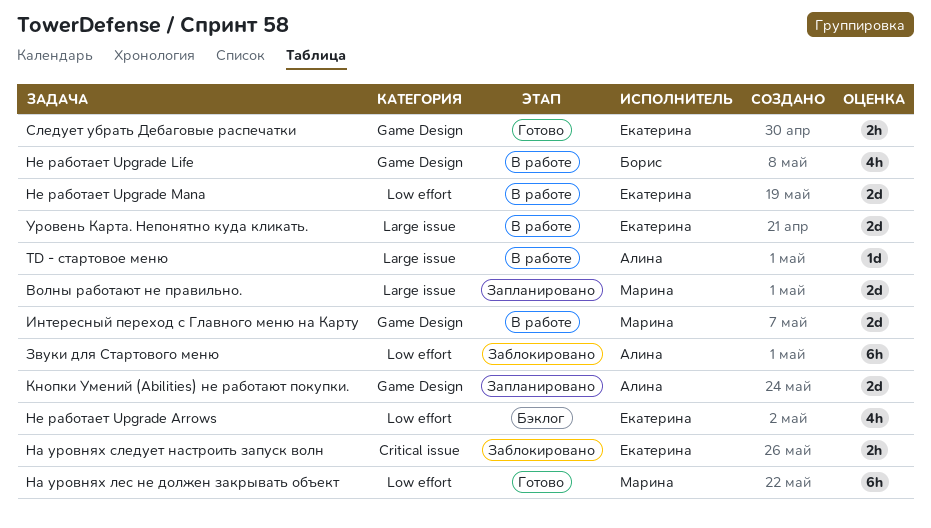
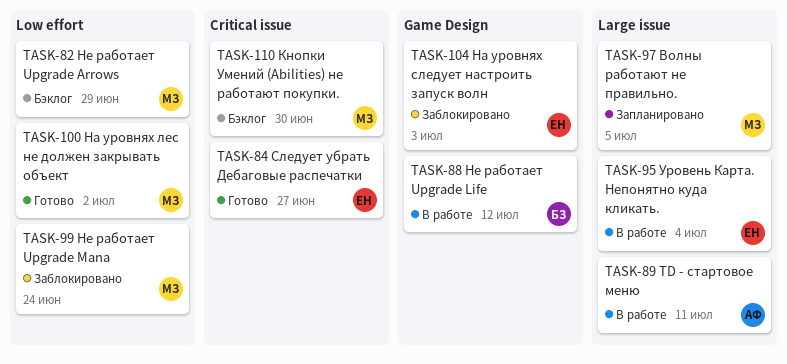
Звуки для Стартового меню: present -> none
Интересный переход с Главного меню на Карту: present -> none
Кнопки Умений (Abilities) не работают покупки., status: Запланировано -> Бэклог
Кнопки Умений (Abilities) не работают покупки., owner: Алина -> Марина
Кнопки Умений (Abilities) не работают покупки., label: Game Design -> Critical issue
На уровнях следует настроить запуск волн, label: Critical issue -> Game Design
Не работает Upgrade Arrows, owner: Екатерина -> Марина
Не работает Upgrade Mana, status: В работе -> Заблокировано
Не работает Upgrade Mana, owner: Екатерина -> Марина
Следует убрать Дебаговые распечатки, label: Game Design -> Critical issue

